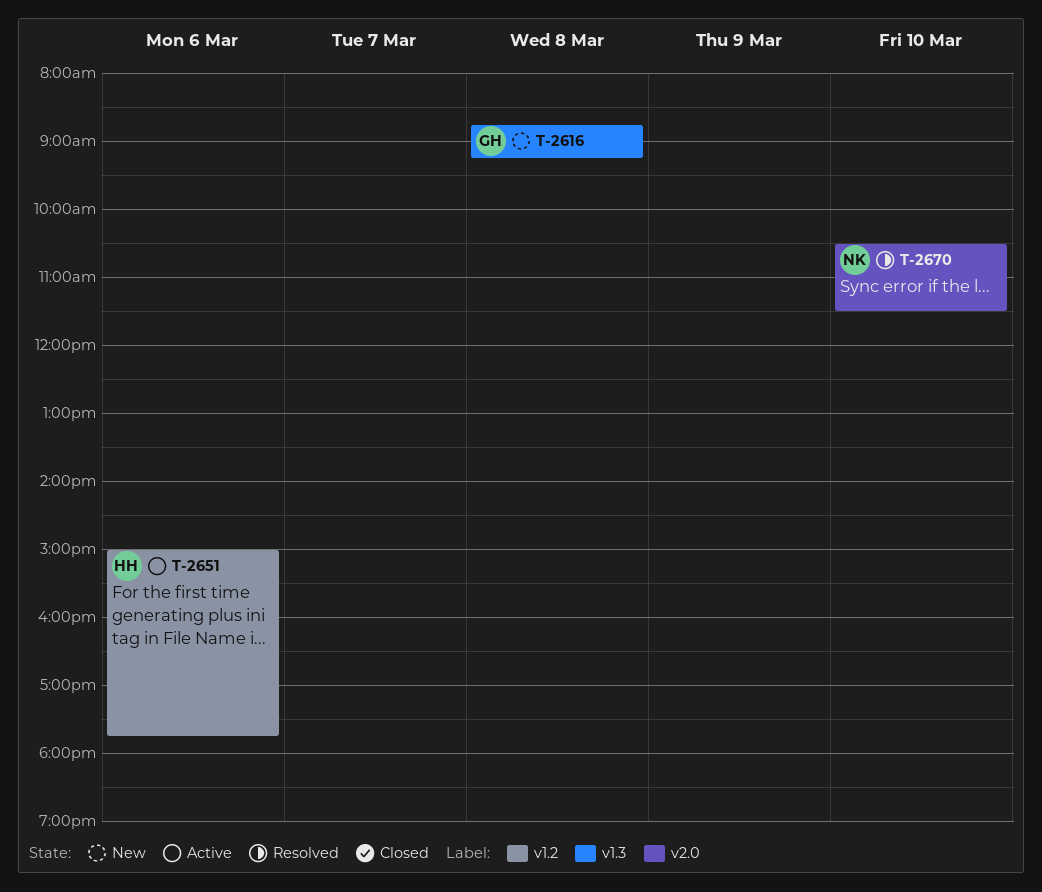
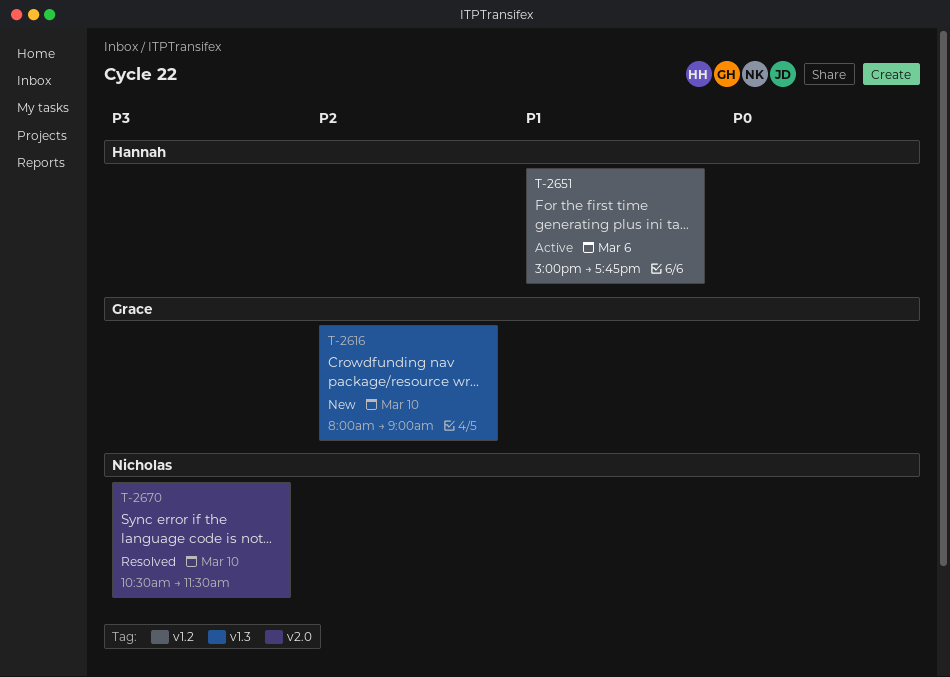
T-2616, day: Mar 8 -> Mar 10
T-2616, begins: 08:45 -> 08:00
T-2616, ends: 09:15 -> 09:00

